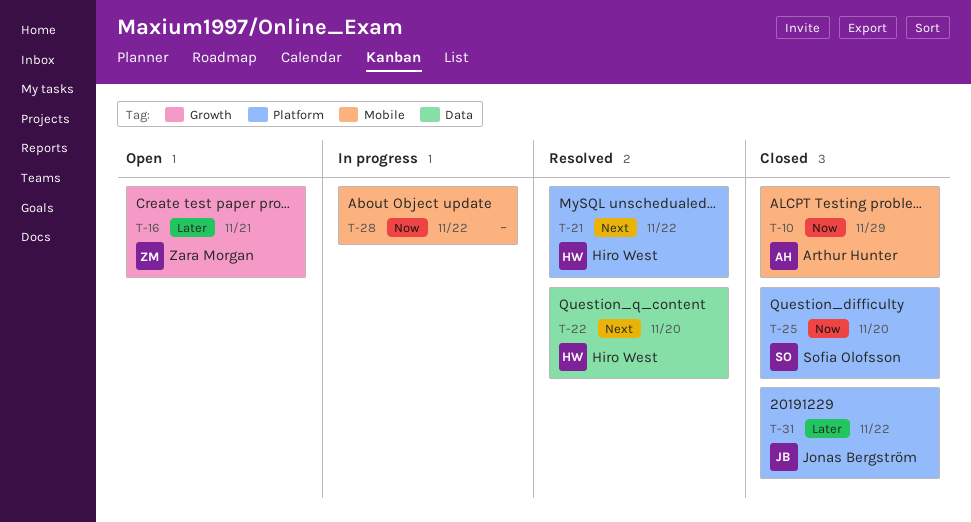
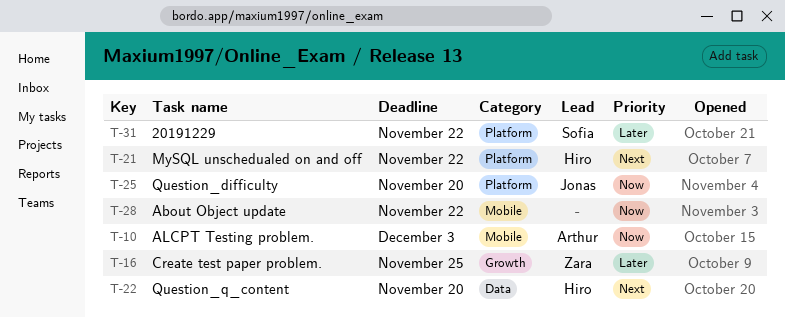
T-10, due: Nov 29 -> Dec 3
T-16, due: Nov 21 -> Nov 25
T-25, owner: Sofia Olofsson -> Jonas Bergström
T-31, owner: Jonas Bergström -> Sofia Olofsson

